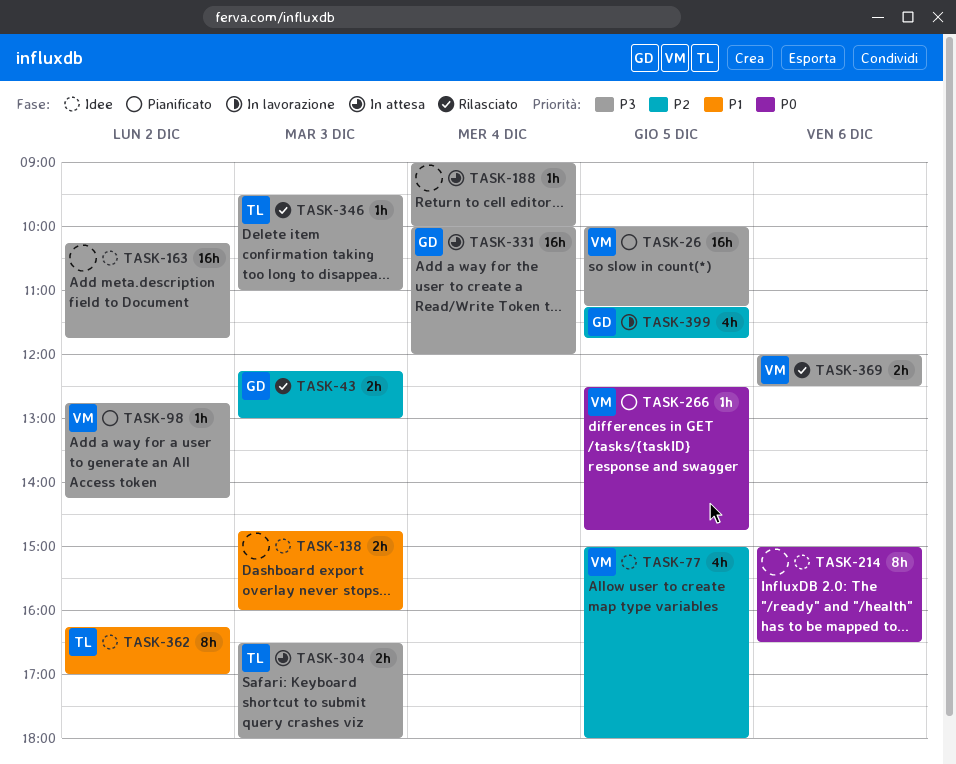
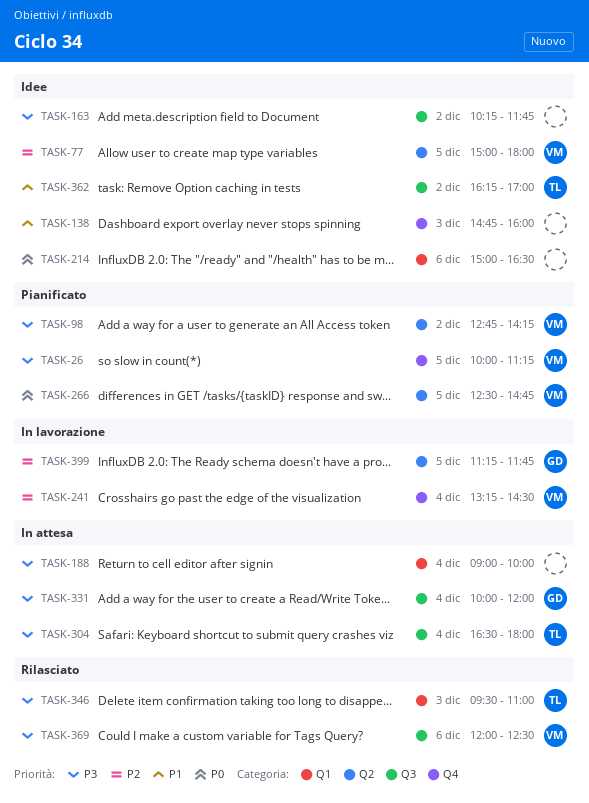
TASK-43: present -> none
TASK-241: none -> present
TASK-304, day: Dec 3 -> Dec 4

